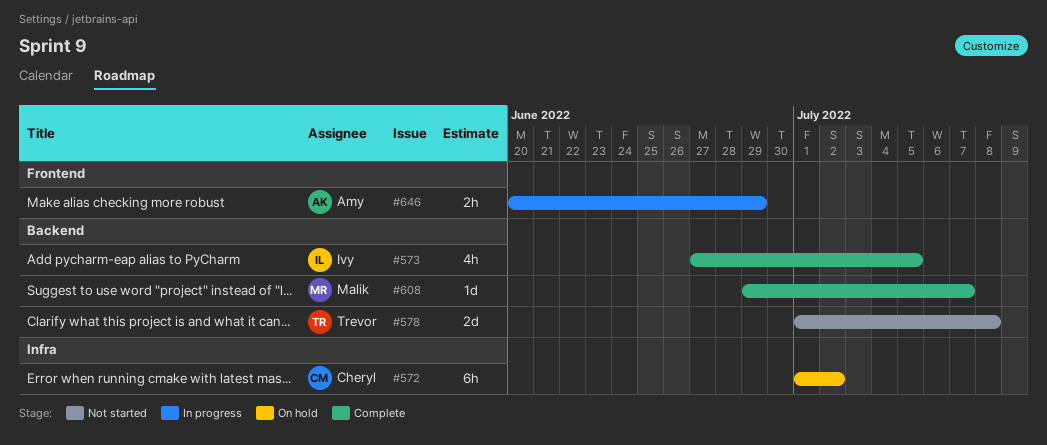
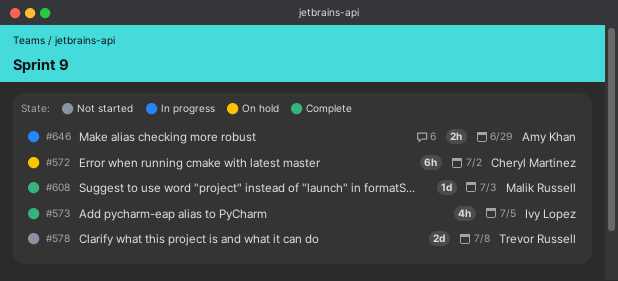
#608, due: Jul 7 -> Jul 3

